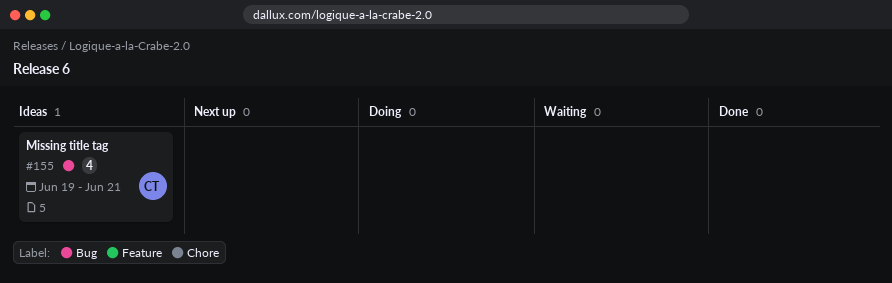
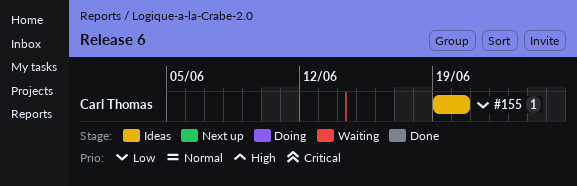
#155, estimate: 4 -> 1
#155, due: Jun 21 -> Jun 20

